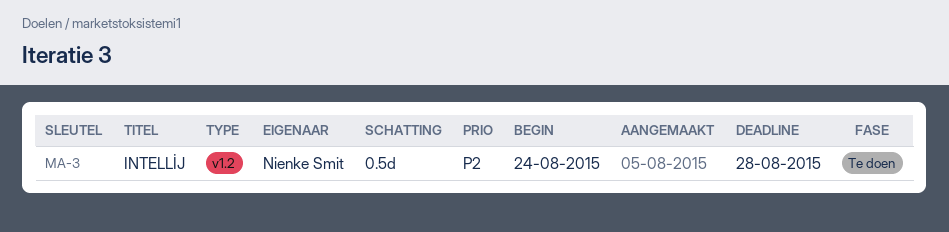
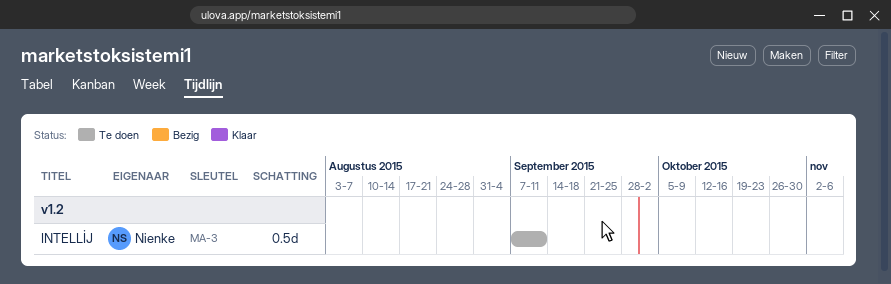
MA-3, start: Aug 24 -> Sep 7
MA-3, due: Aug 28 -> Sep 11

